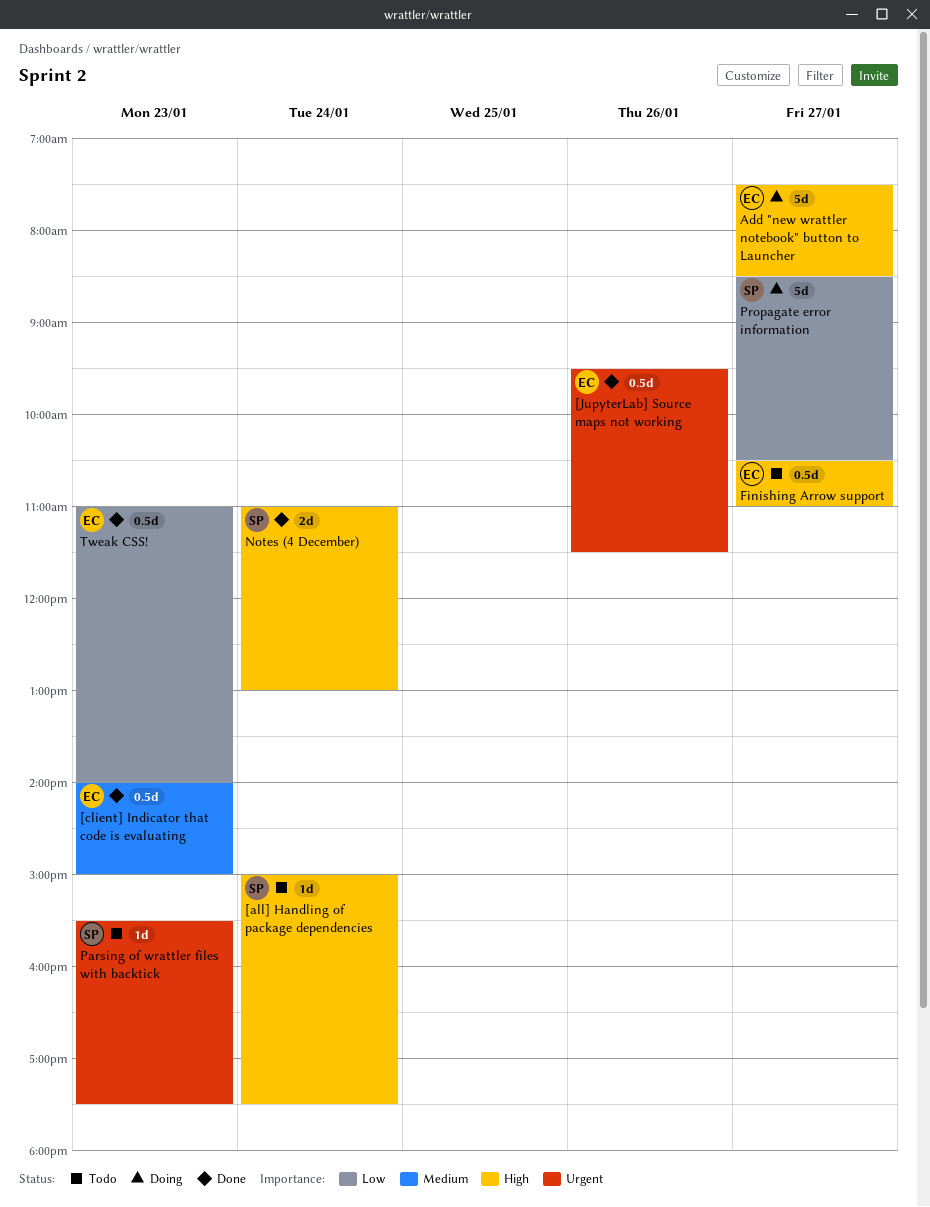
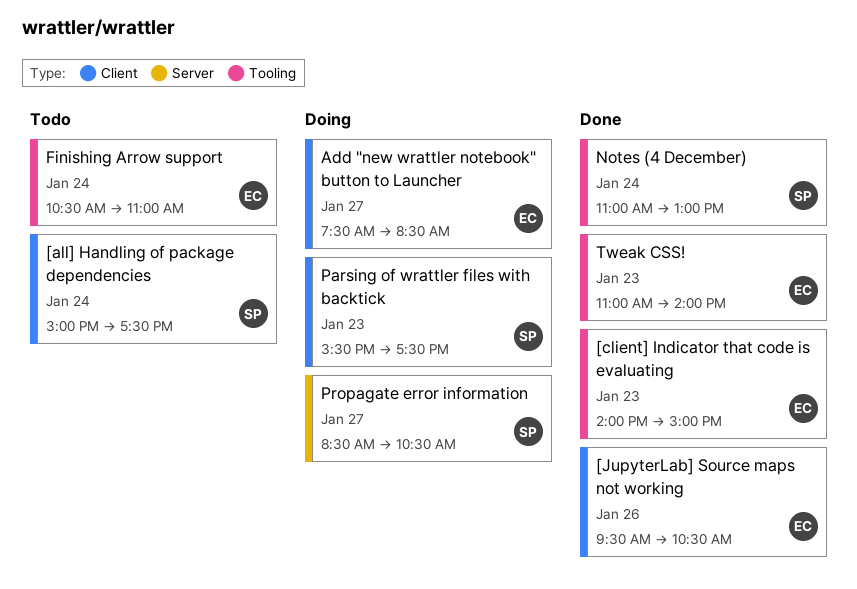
[JupyterLab] Source maps not working, ends: 11:30 -> 10:30
Finishing Arrow support, day: Jan 27 -> Jan 24
Parsing of wrattler files with backtick, status: Todo -> Doing

